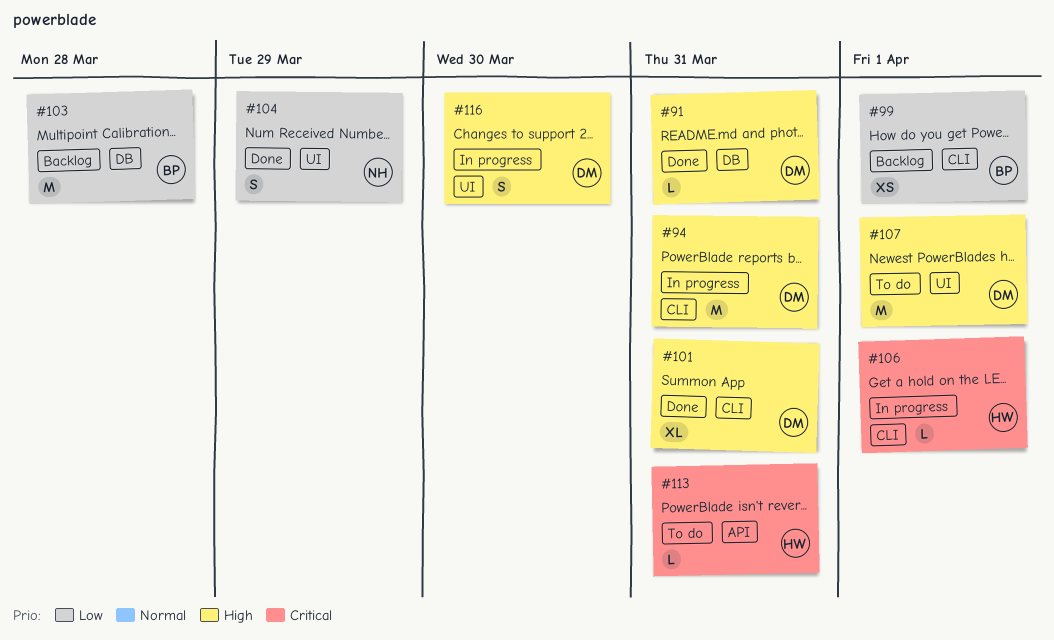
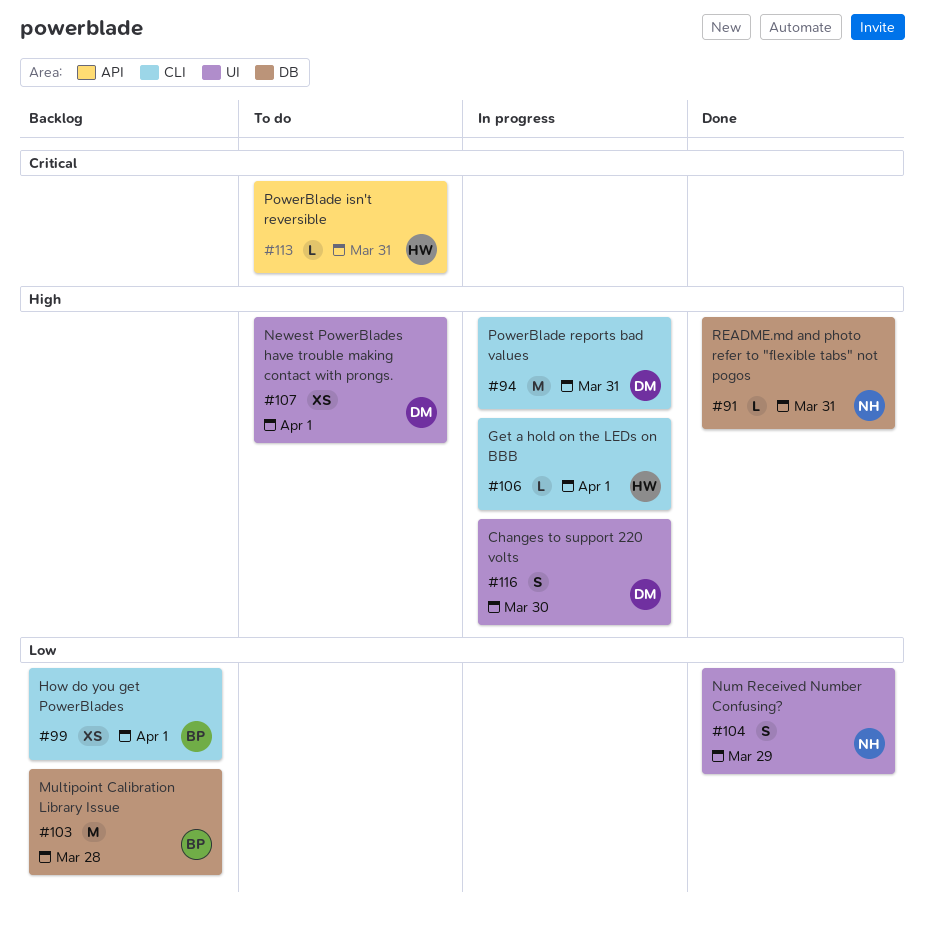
#91, owner: DM -> NH
#101: present -> none
#106, priority: Critical -> High
#107, estimate: M -> XS

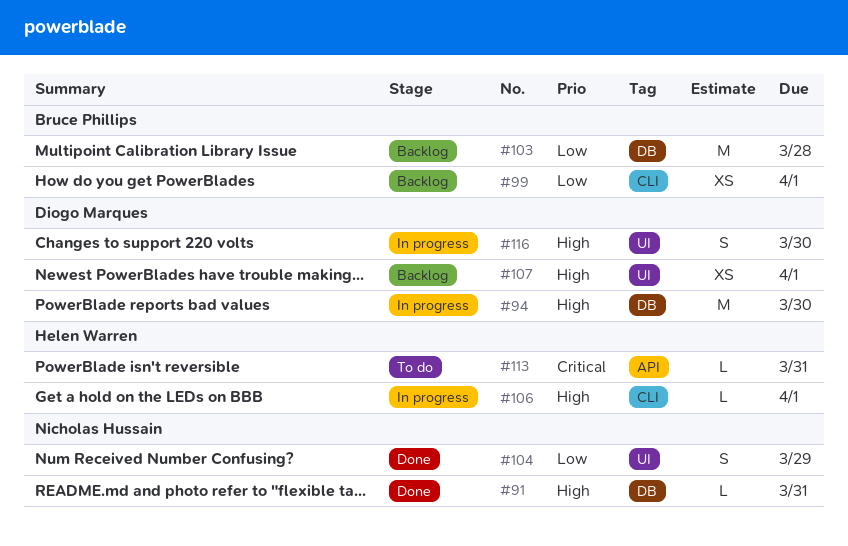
#94, label: CLI -> DB
#94, due: Mar 31 -> Mar 30
#107, status: To do -> Backlog

